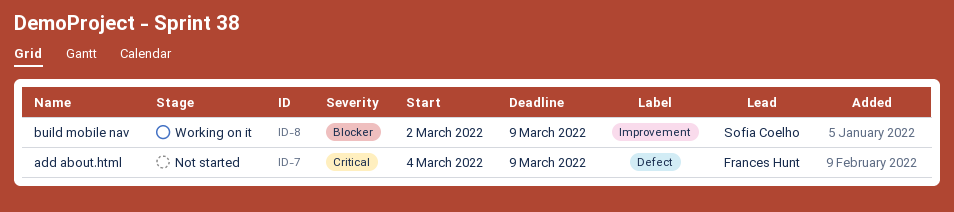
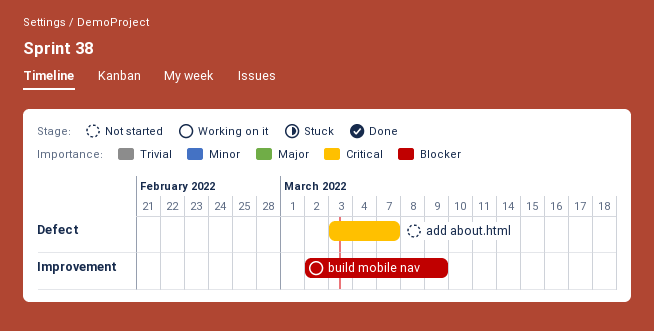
add about.html, start: Mar 4 -> Mar 3
add about.html, due: Mar 9 -> Mar 7

